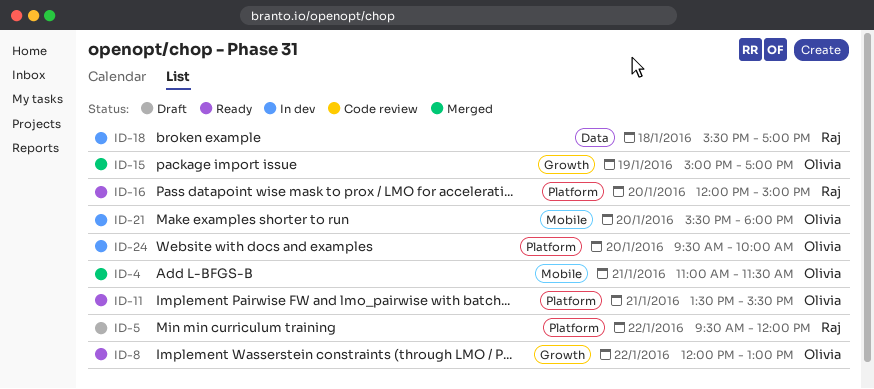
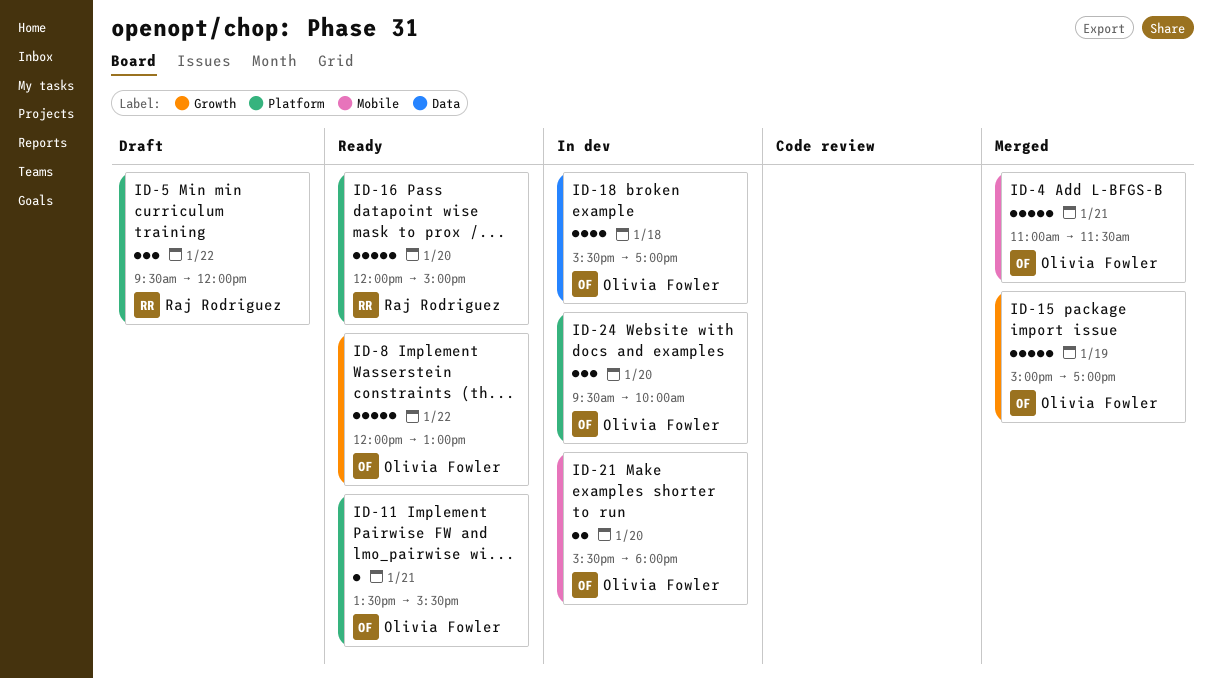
ID-18, owner: Raj Rodriguez -> Olivia Fowler

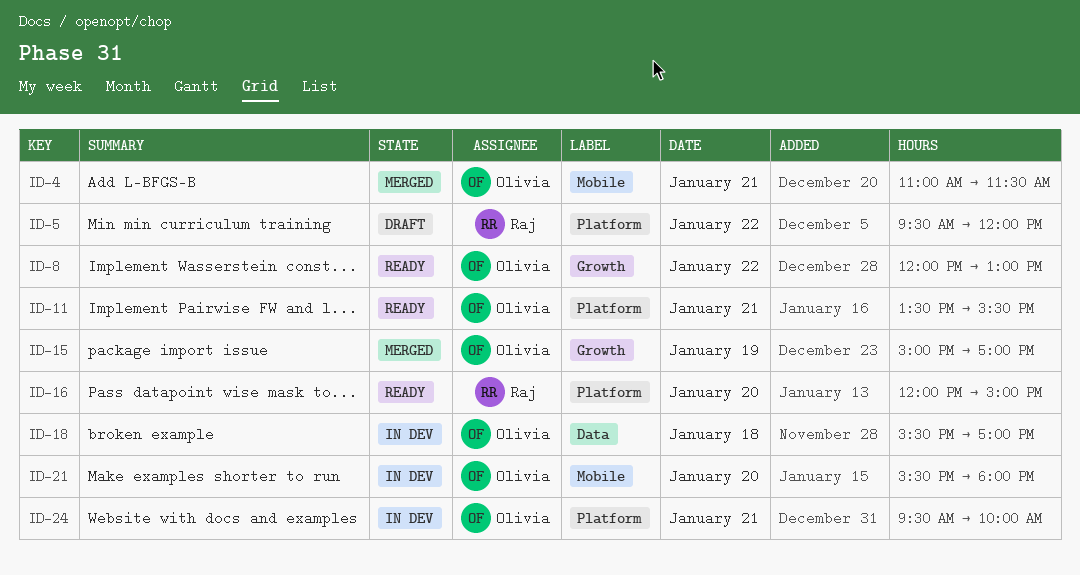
ID-24, day: Jan 20 -> Jan 21

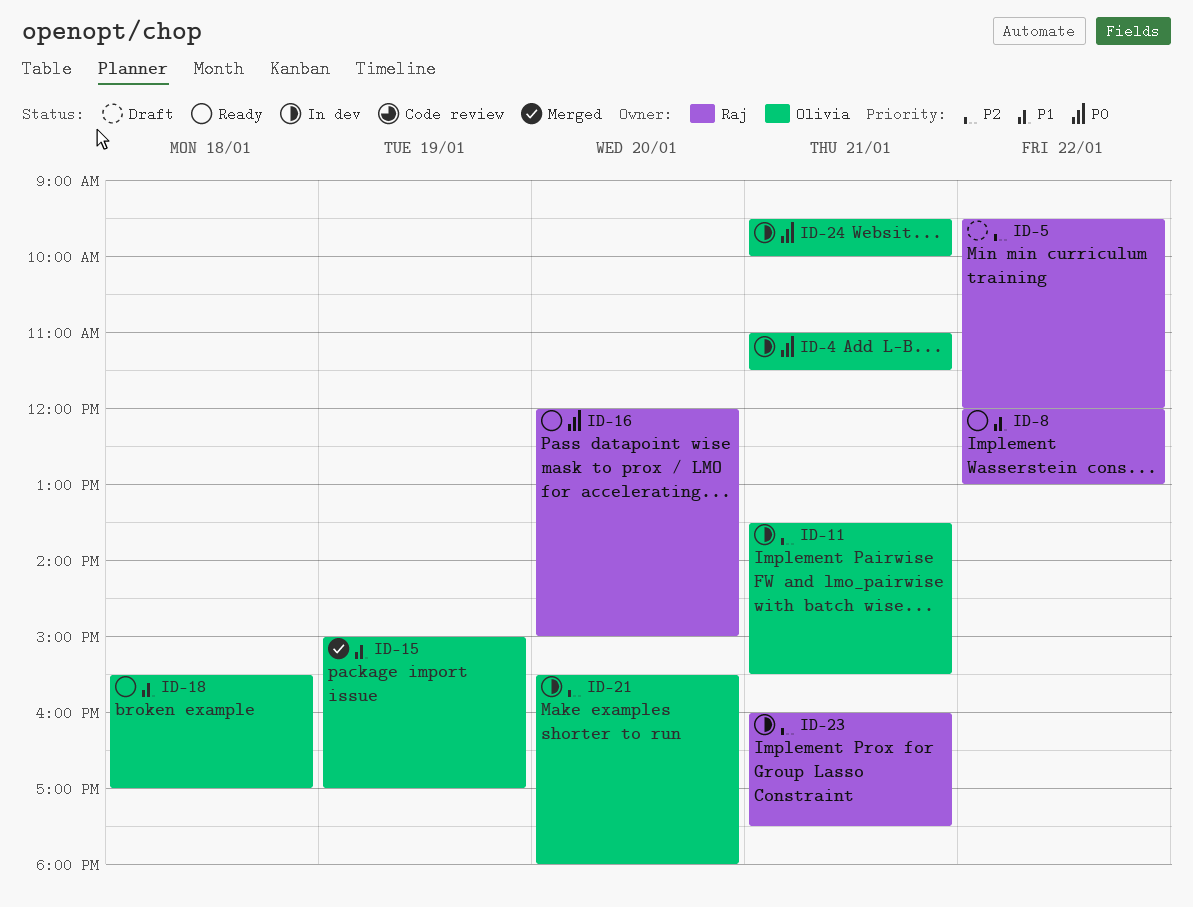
ID-4, status: Merged -> In dev
ID-8, owner: Olivia -> Raj
ID-11, status: Ready -> In dev
ID-18, status: In dev -> Ready
ID-23: none -> present

